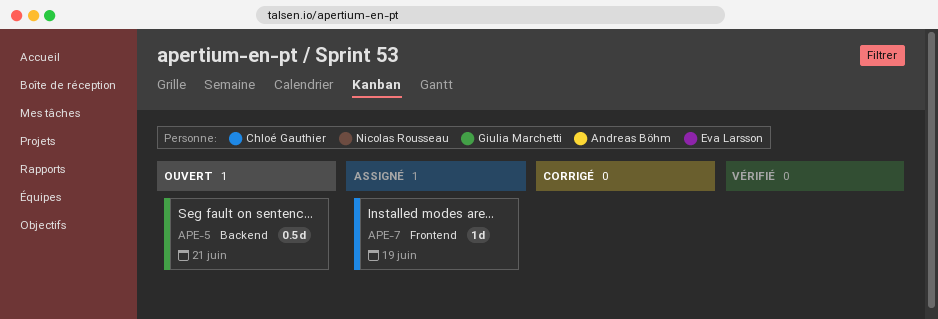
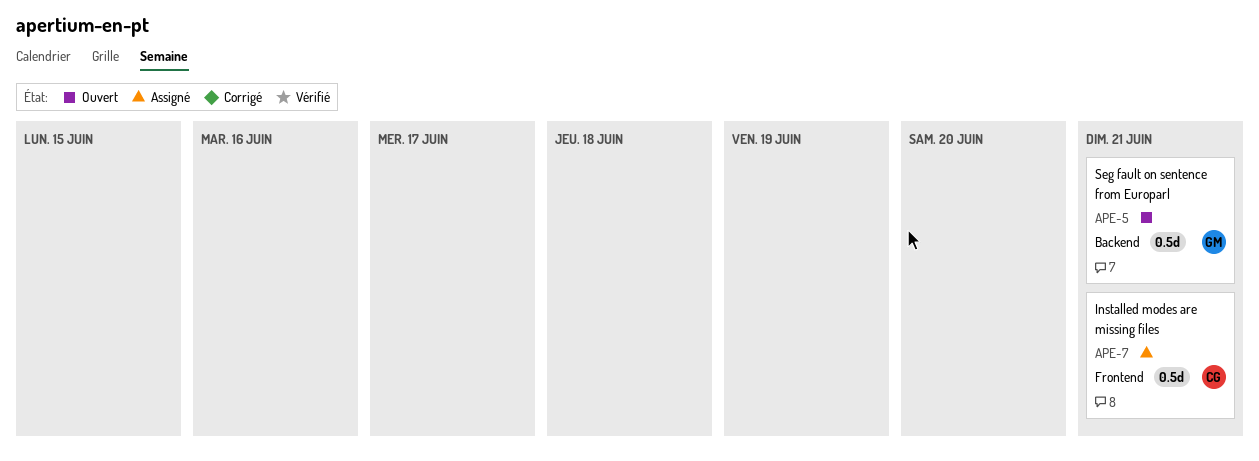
APE-7, estimate: 1d -> 0.5d
APE-7, due: Jun 19 -> Jun 21

